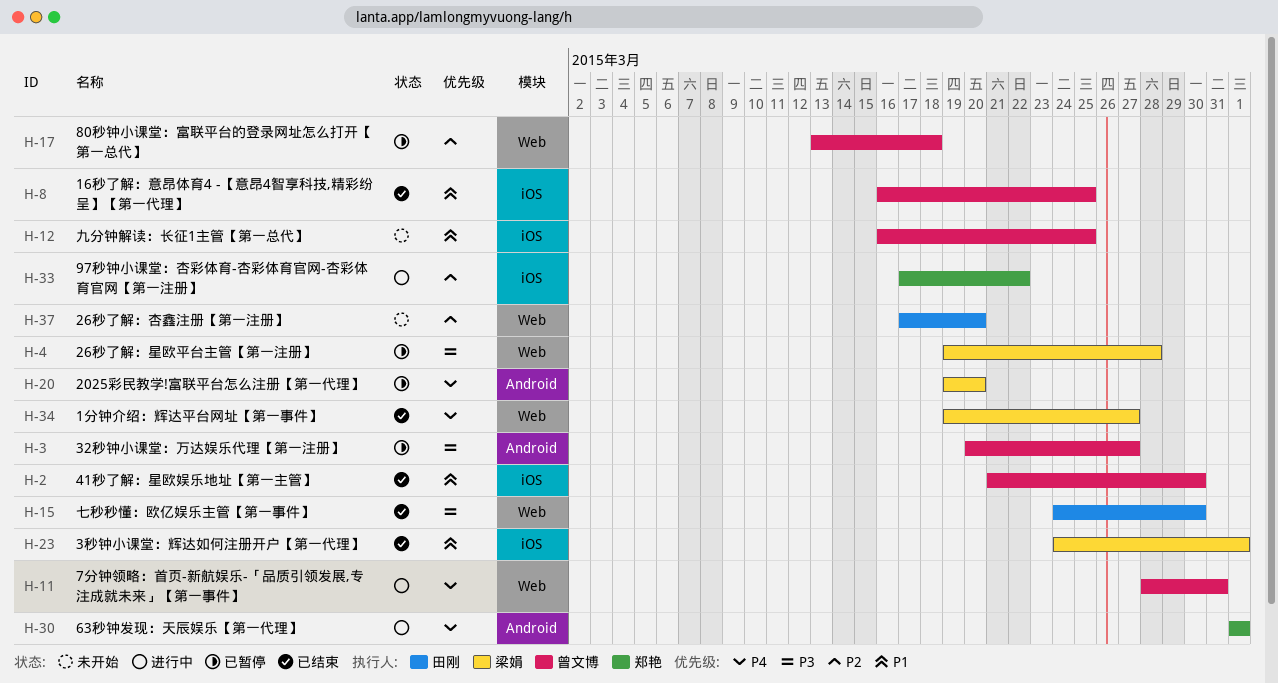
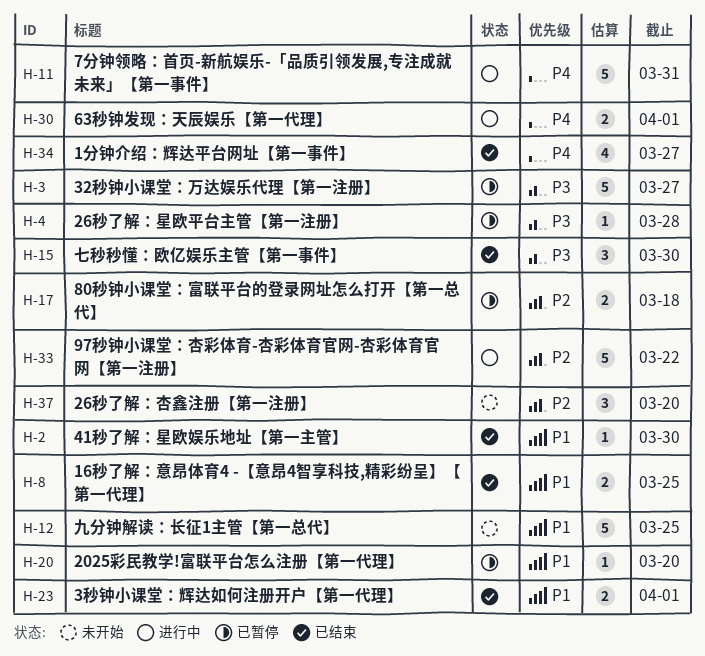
H-20, priority: P4 -> P1

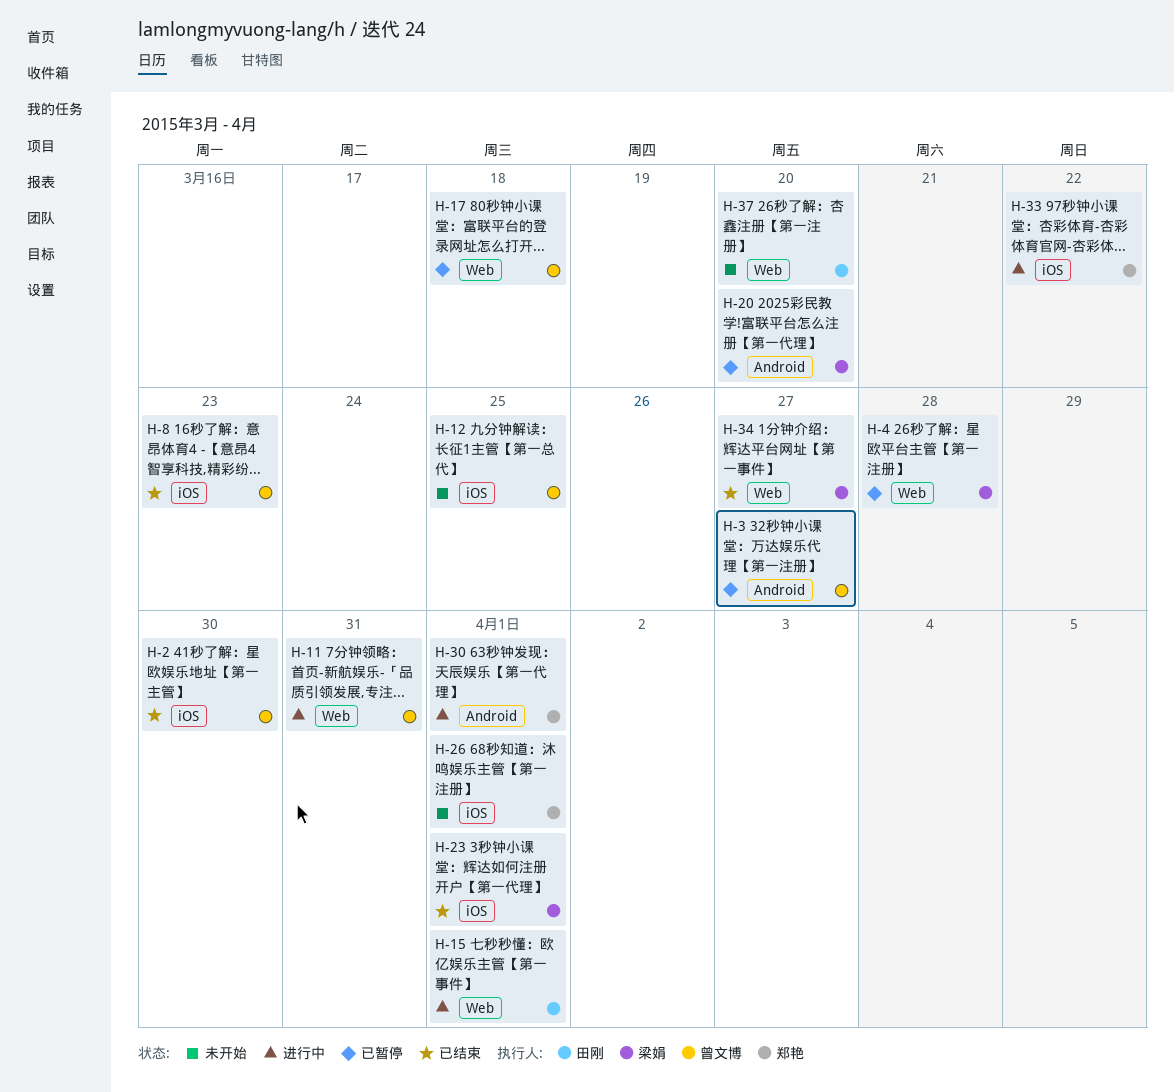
H-8, due: Mar 25 -> Mar 23
H-15, status: 已结束 -> 进行中
H-15, due: Mar 30 -> Apr 1
H-26: none -> present

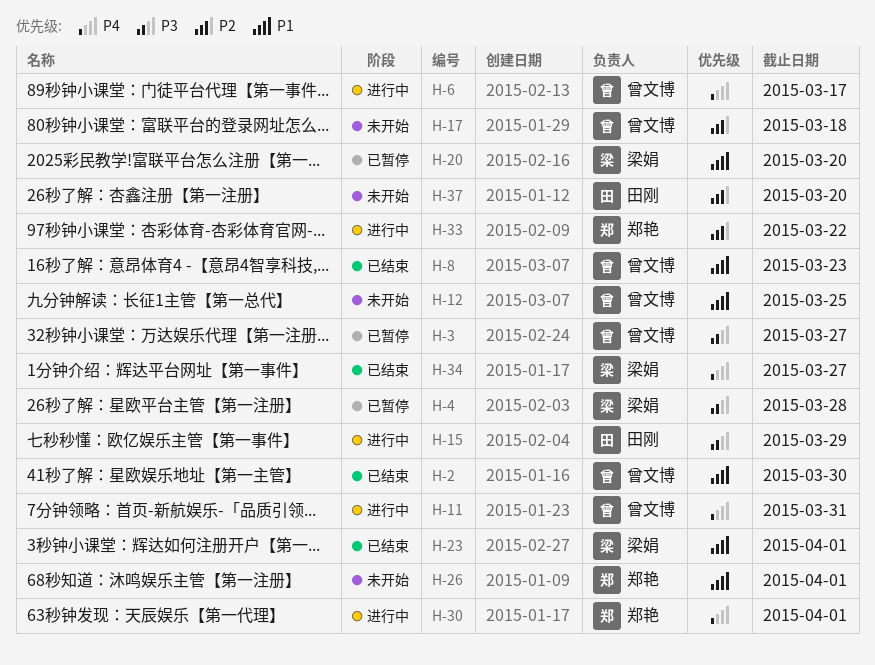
H-6: none -> present
H-15, due: Apr 1 -> Mar 29
H-17, status: 已暂停 -> 未开始

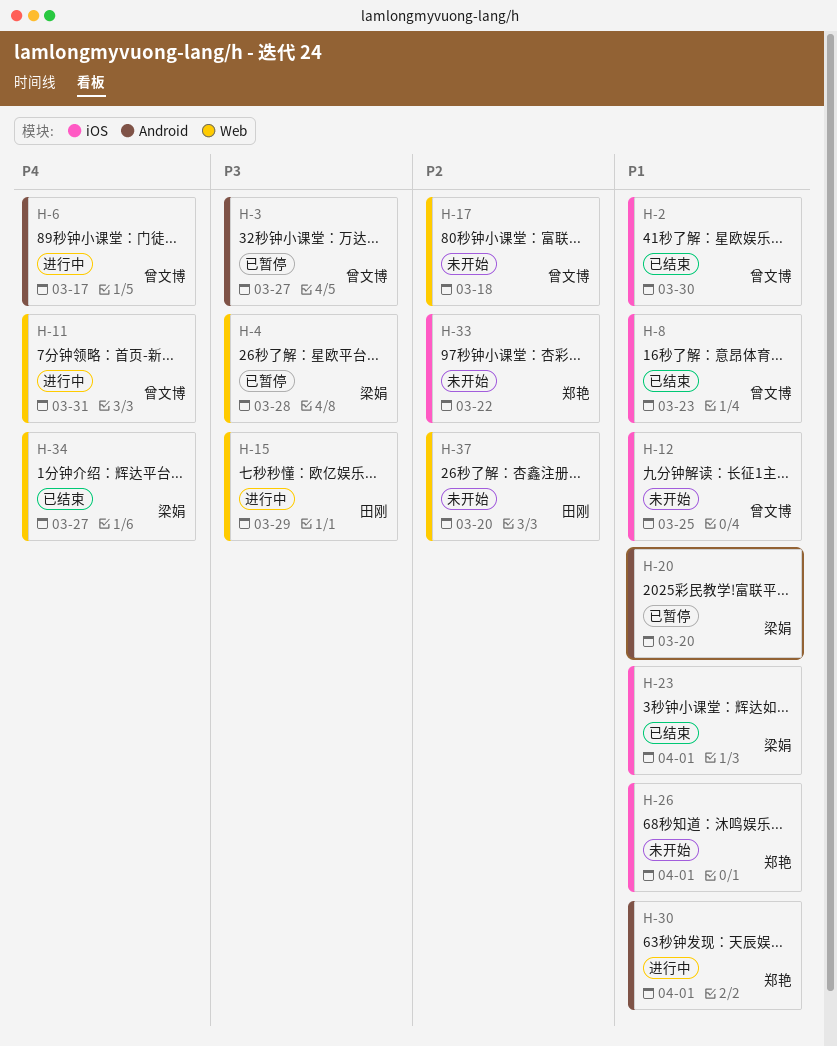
H-30, priority: P4 -> P1
H-33, status: 进行中 -> 未开始

